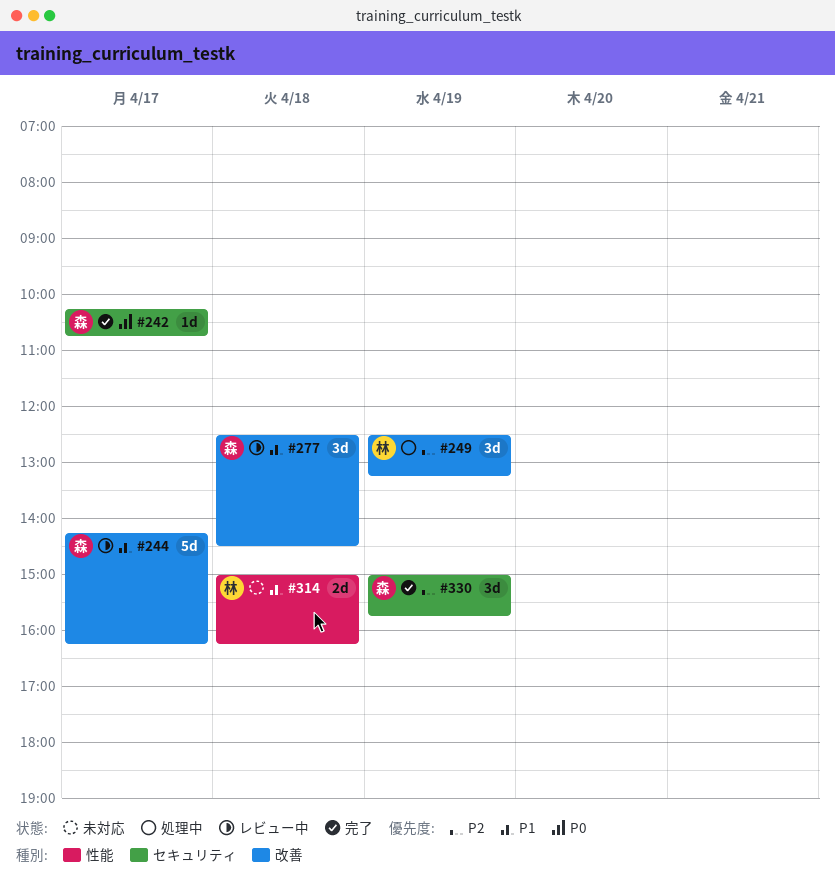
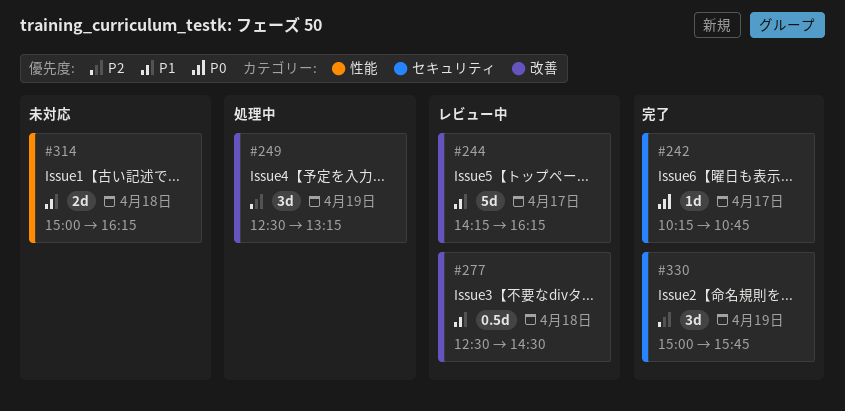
#277, estimate: 3d -> 0.5d

